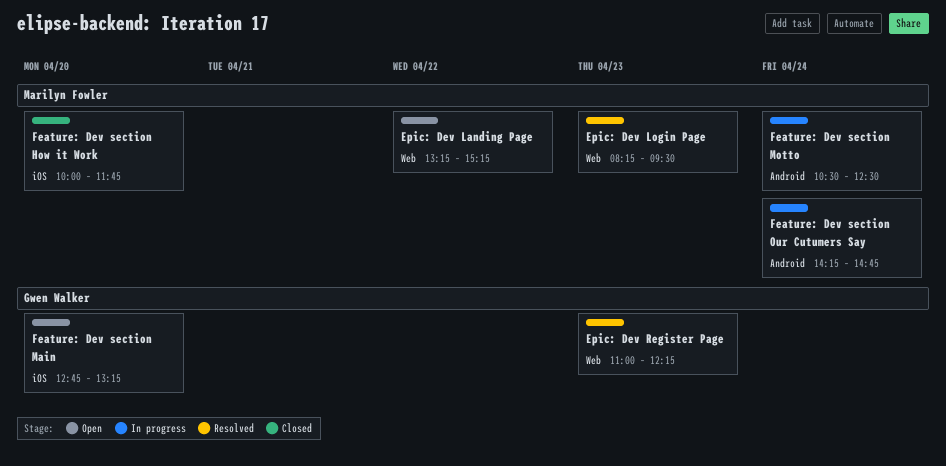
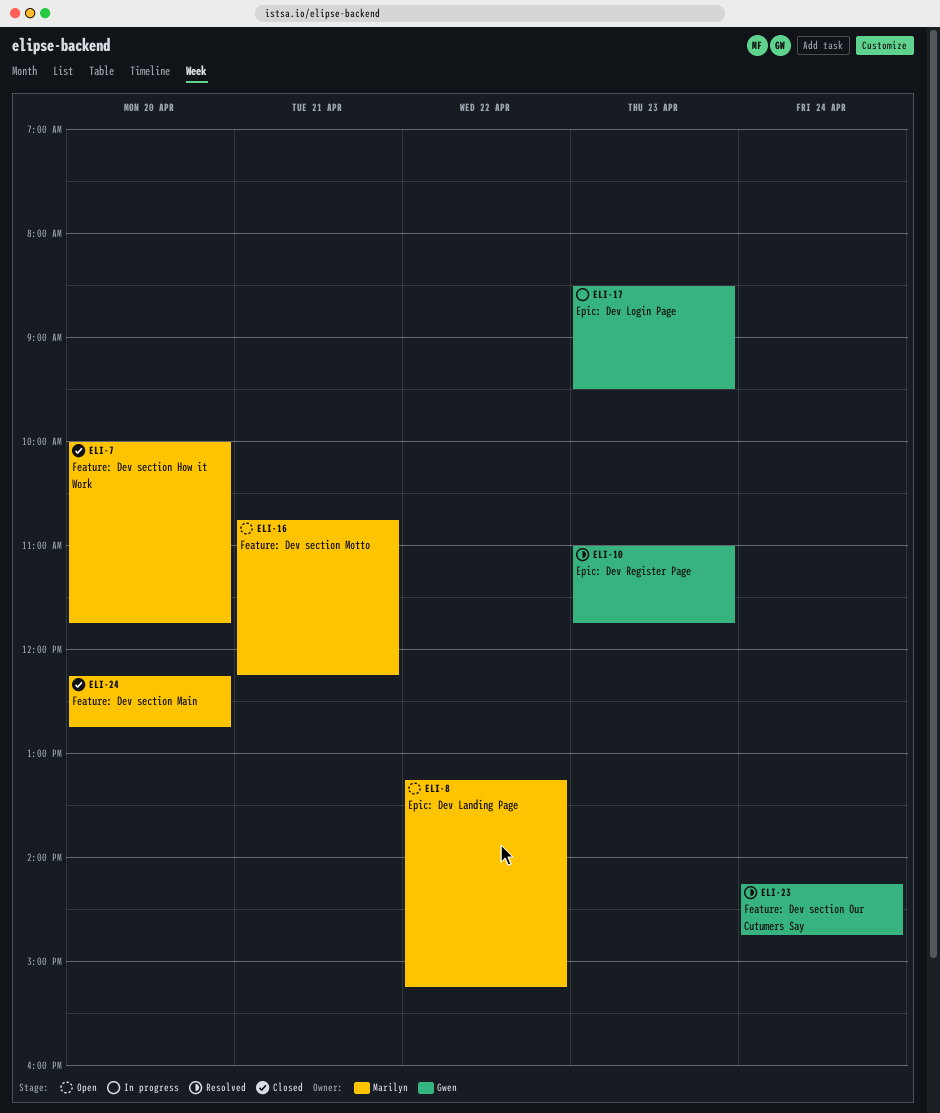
Epic: Dev Login Page, status: Resolved -> In progress
Epic: Dev Login Page, owner: Marilyn Fowler -> Gwen Walker
Epic: Dev Login Page, begins: 08:15 -> 08:30
Epic: Dev Register Page, ends: 12:15 -> 11:45
Feature: Dev section Main, status: Open -> Closed
Feature: Dev section Main, owner: Gwen Walker -> Marilyn Fowler
Feature: Dev section Main, begins: 12:45 -> 12:15
Feature: Dev section Main, ends: 13:15 -> 12:45
Feature: Dev section Motto, status: In progress -> Open
Feature: Dev section Motto, day: Apr 24 -> Apr 21
Feature: Dev section Motto, begins: 10:30 -> 10:45
Feature: Dev section Motto, ends: 12:30 -> 12:15
Feature: Dev section Our Cutumers Say, status: In progress -> Resolved
Feature: Dev section Our Cutumers Say, owner: Marilyn Fowler -> Gwen Walker

